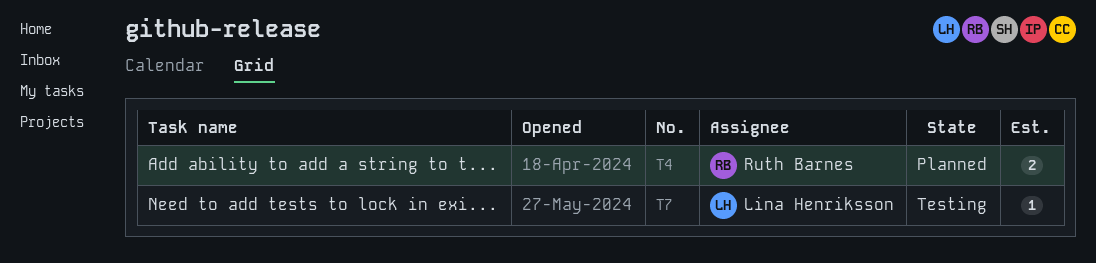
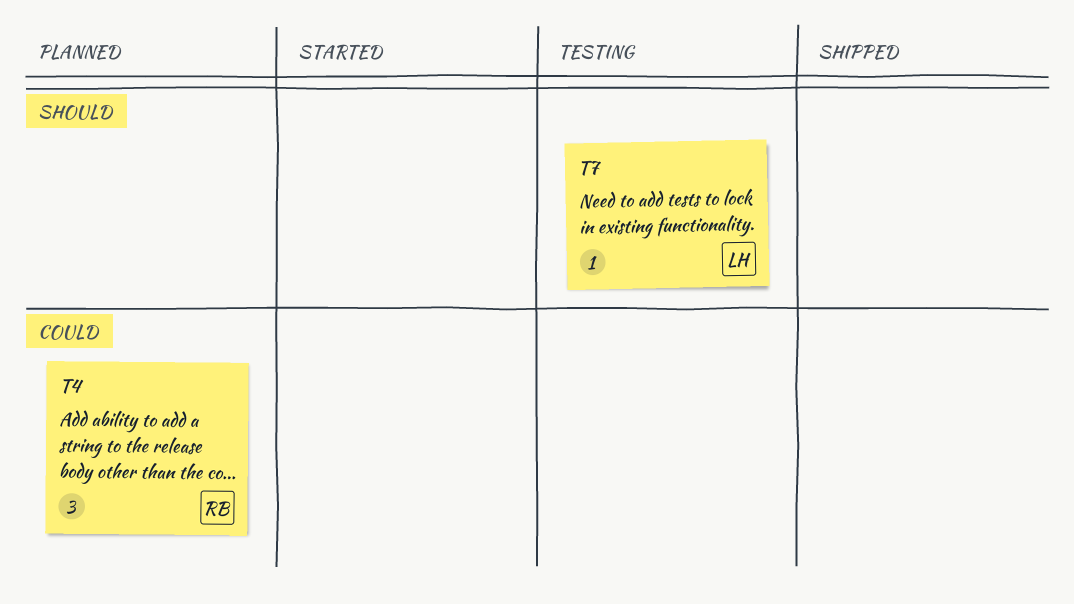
T4, estimate: 2 -> 3

